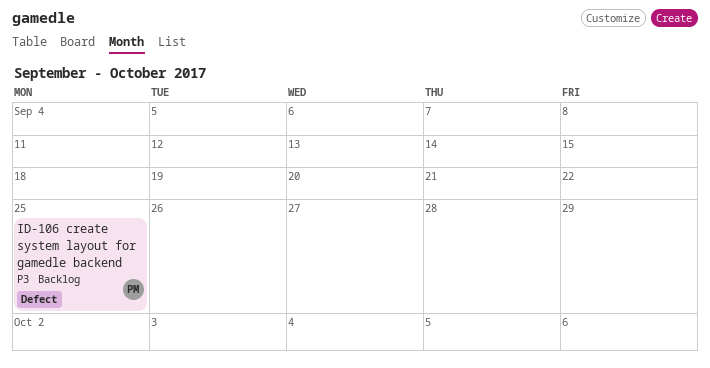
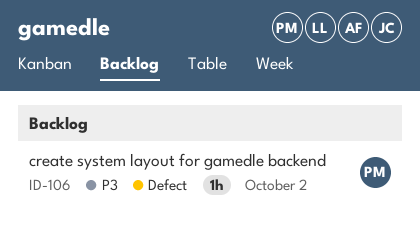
ID-106, due: Sep 25 -> Oct 2

